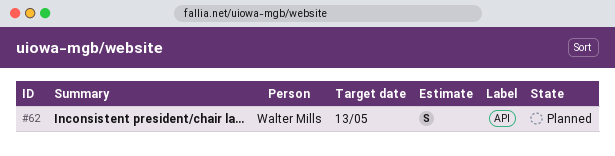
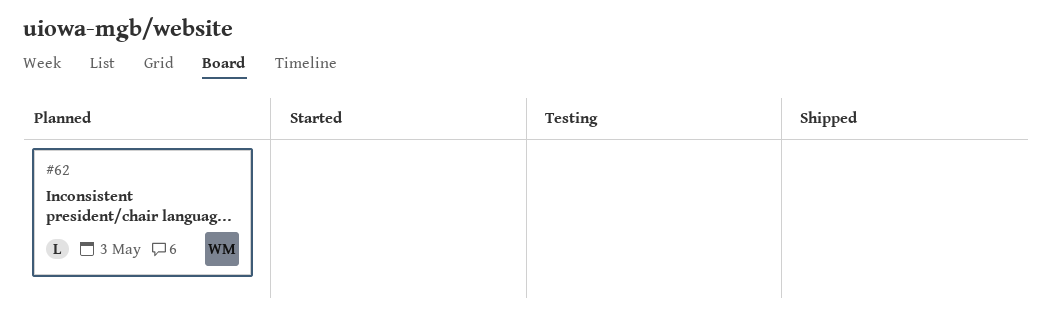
#62, estimate: S -> L
#62, due: May 13 -> May 3

